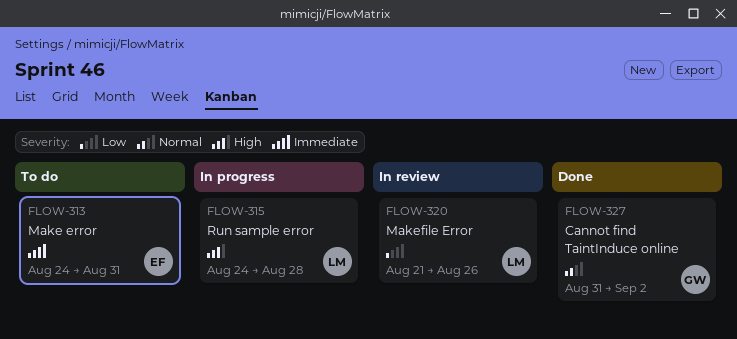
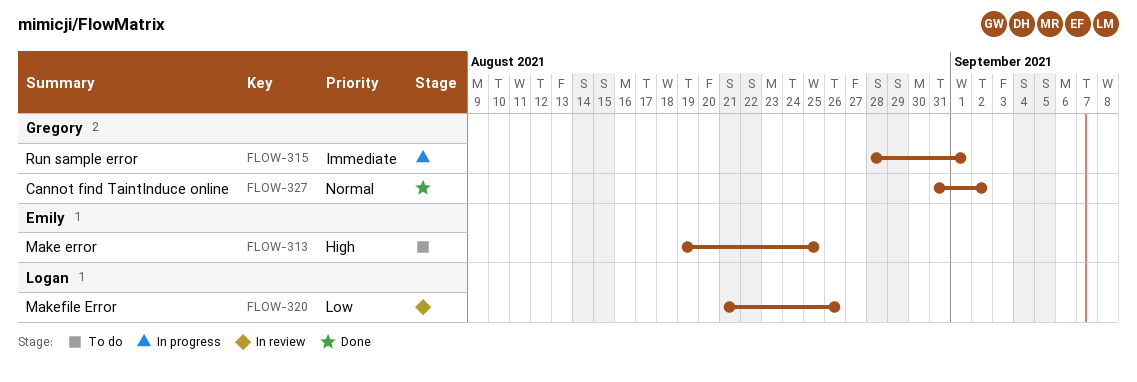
FLOW-313, priority: Immediate -> High
FLOW-313, start: Aug 24 -> Aug 19
FLOW-313, due: Aug 31 -> Aug 25
FLOW-315, owner: Logan -> Gregory
FLOW-315, priority: High -> Immediate
FLOW-315, start: Aug 24 -> Aug 28
FLOW-315, due: Aug 28 -> Sep 1

